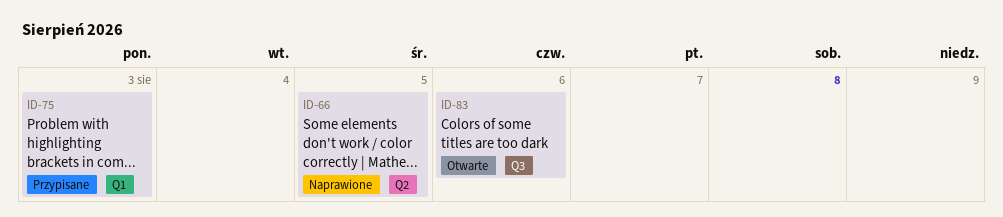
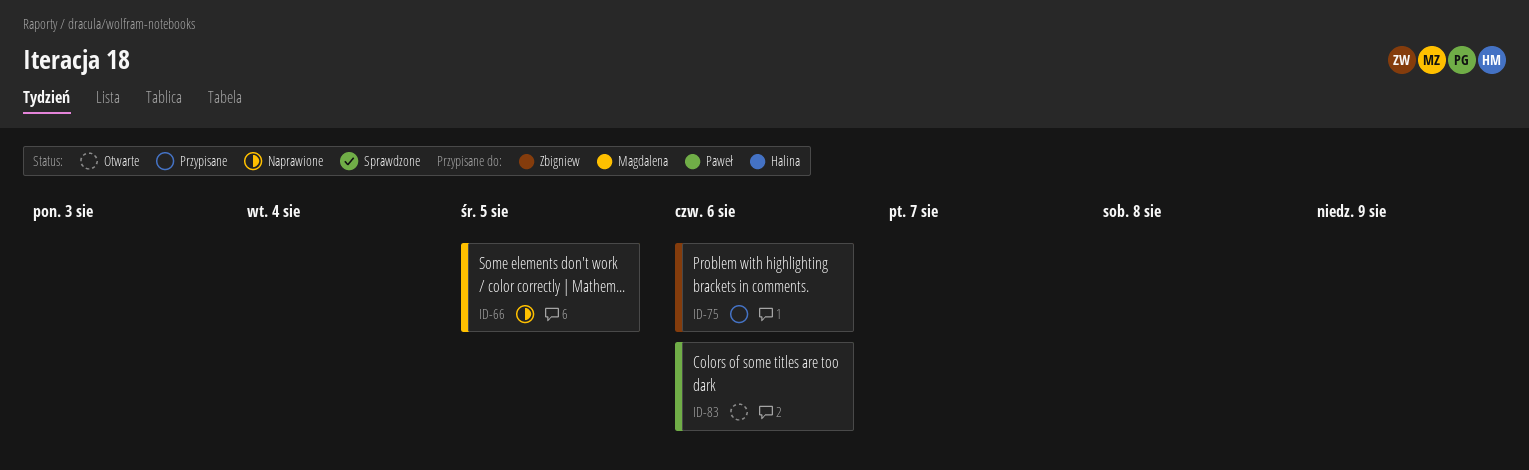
ID-75, due: Aug 3 -> Aug 6

